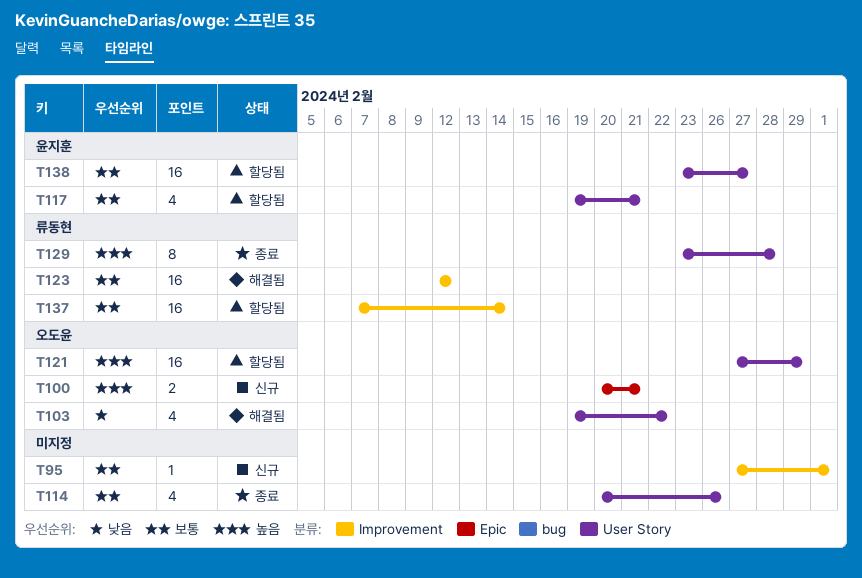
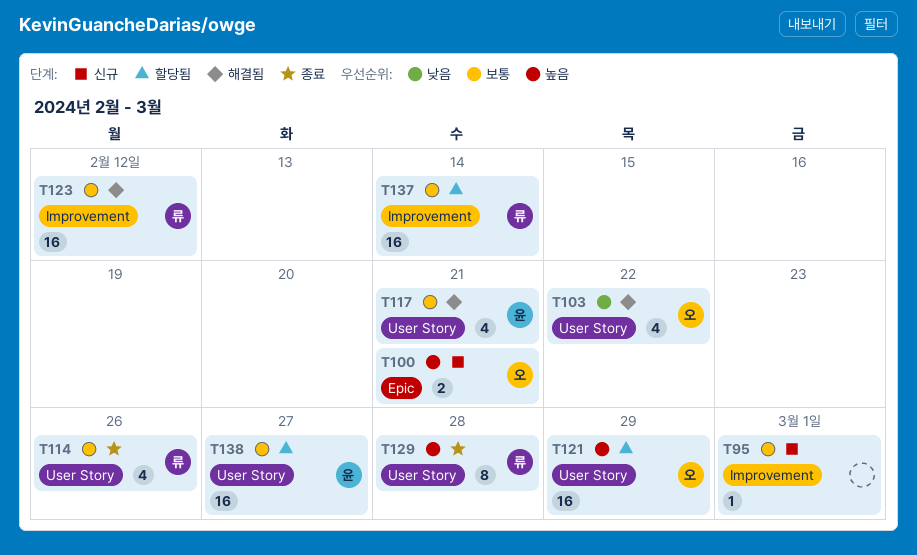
T114, owner: none -> 류동현
T117, status: 할당됨 -> 해결됨

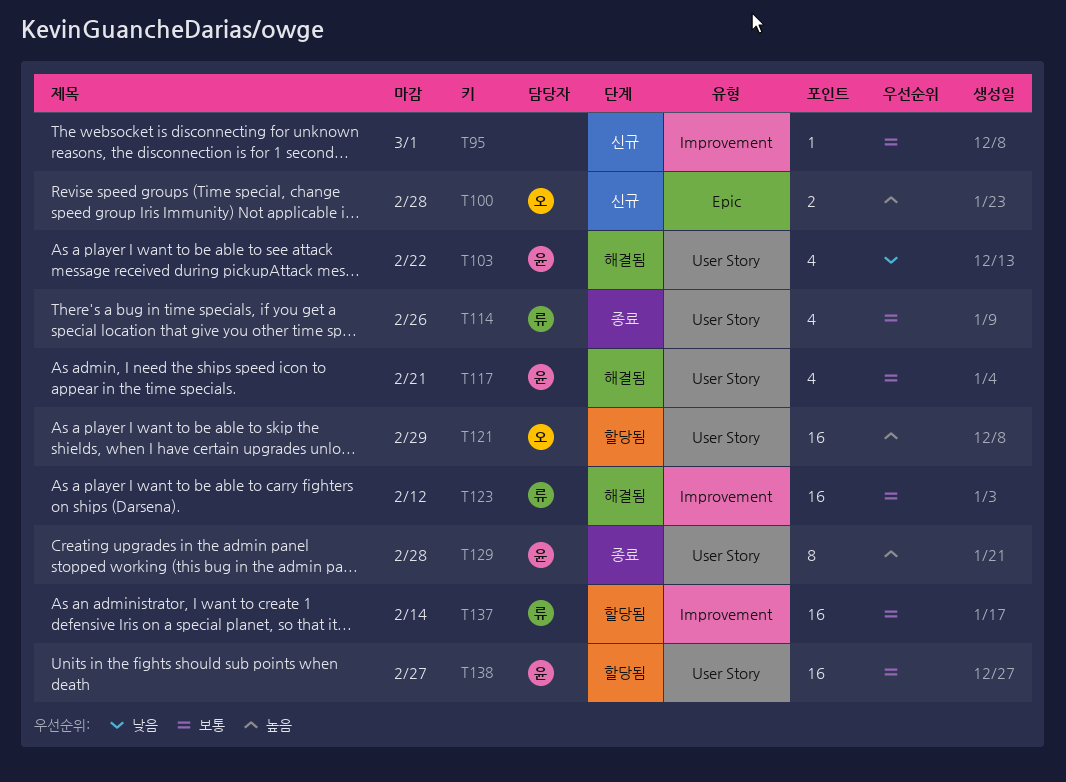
T100, due: Feb 21 -> Feb 28
T103, owner: 오 -> 윤
T129, owner: 류 -> 윤

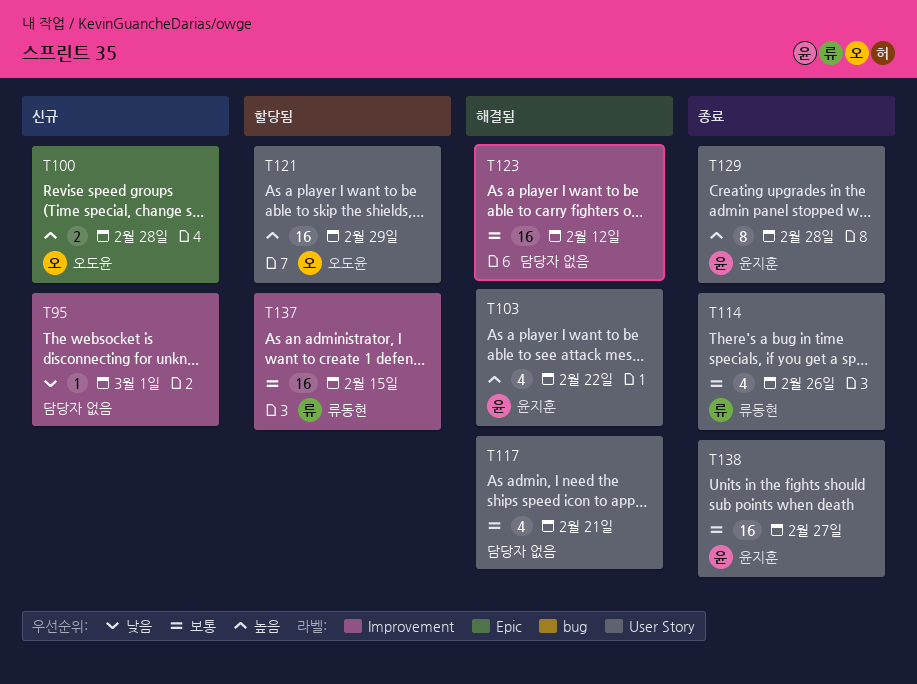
T95, priority: 보통 -> 낮음
T103, priority: 낮음 -> 높음
T117, owner: 윤지훈 -> none
T123, owner: 류동현 -> none
T137, due: Feb 14 -> Feb 15
T138, status: 할당됨 -> 종료

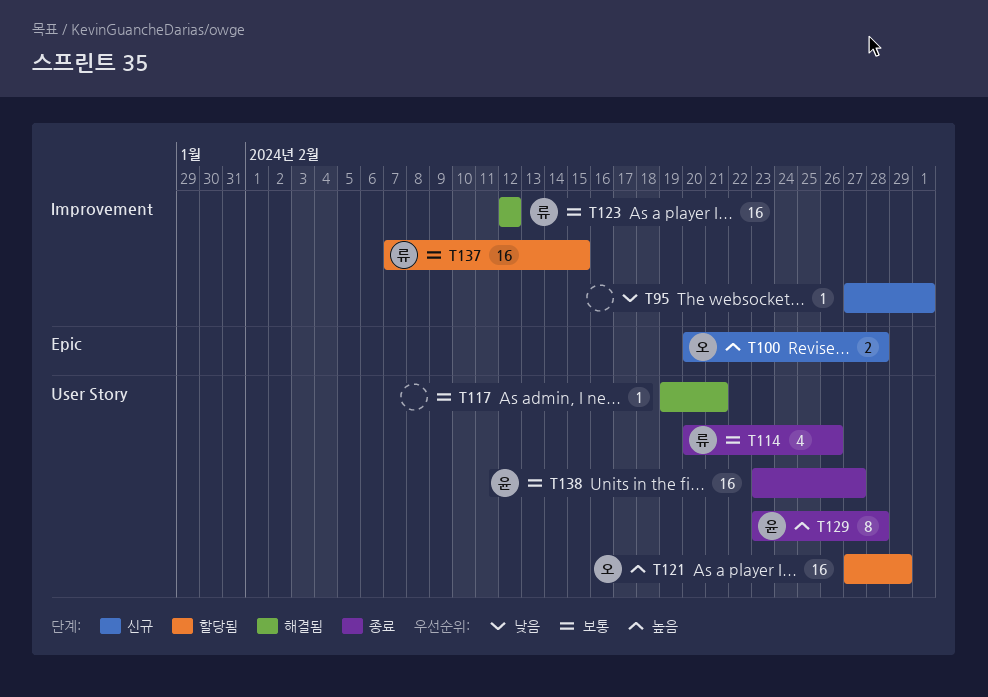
T103: present -> none
T117, estimate: 4 -> 1
T123, owner: none -> 류동현

